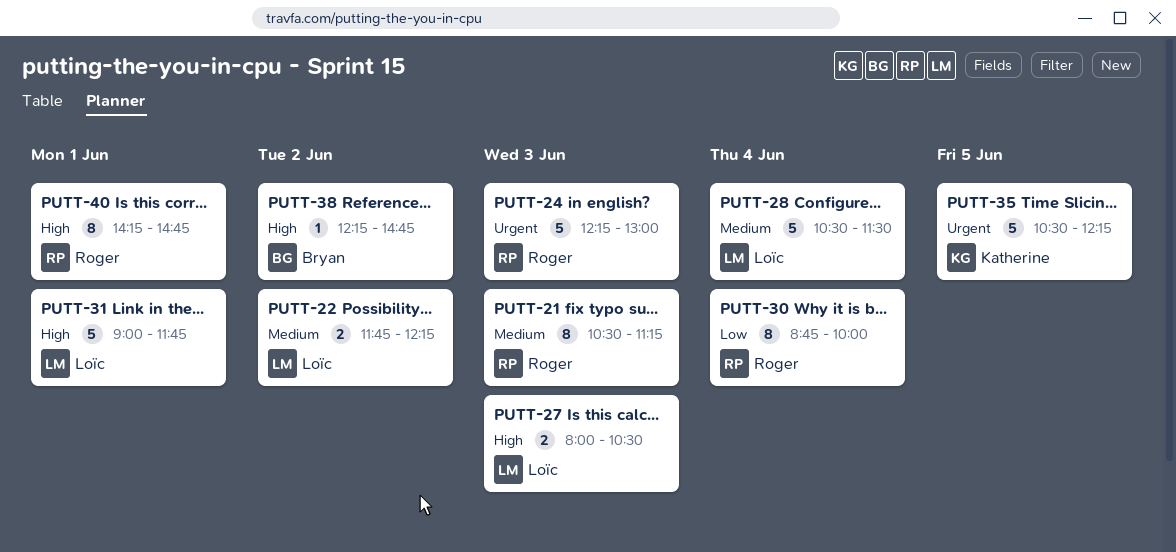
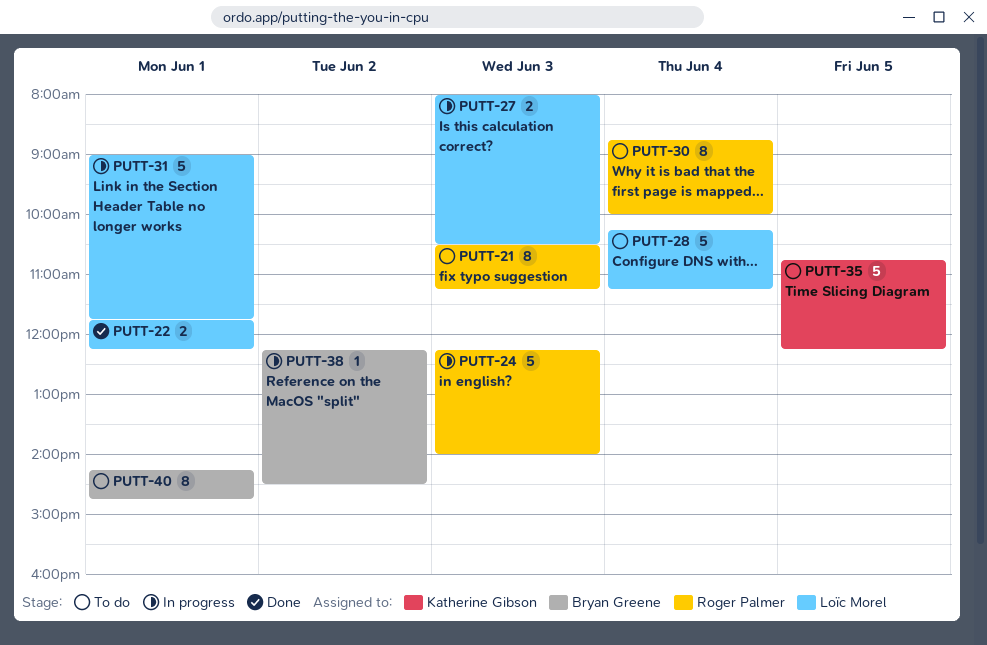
PUTT-22, day: Jun 2 -> Jun 1
PUTT-24, ends: 13:00 -> 14:00
PUTT-28, begins: 10:30 -> 10:15
PUTT-28, ends: 11:30 -> 11:15
PUTT-35, begins: 10:30 -> 10:45
PUTT-38, ends: 14:45 -> 14:30
PUTT-40, owner: Roger Palmer -> Bryan Greene

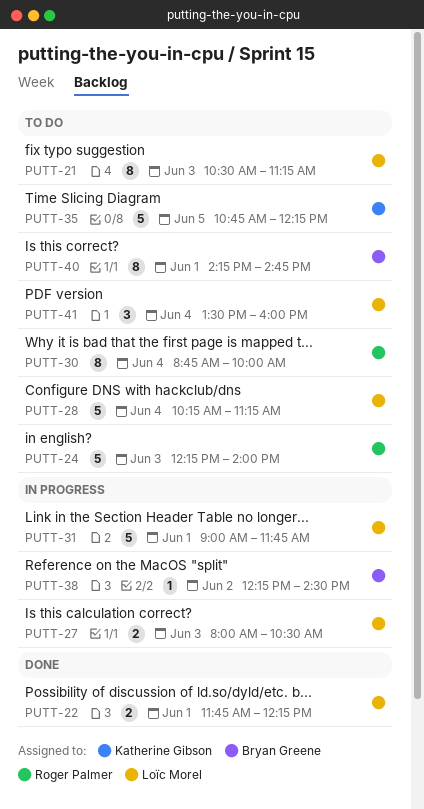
PUTT-21, owner: Roger Palmer -> Loïc Morel
PUTT-24, status: In progress -> To do
PUTT-41: none -> present

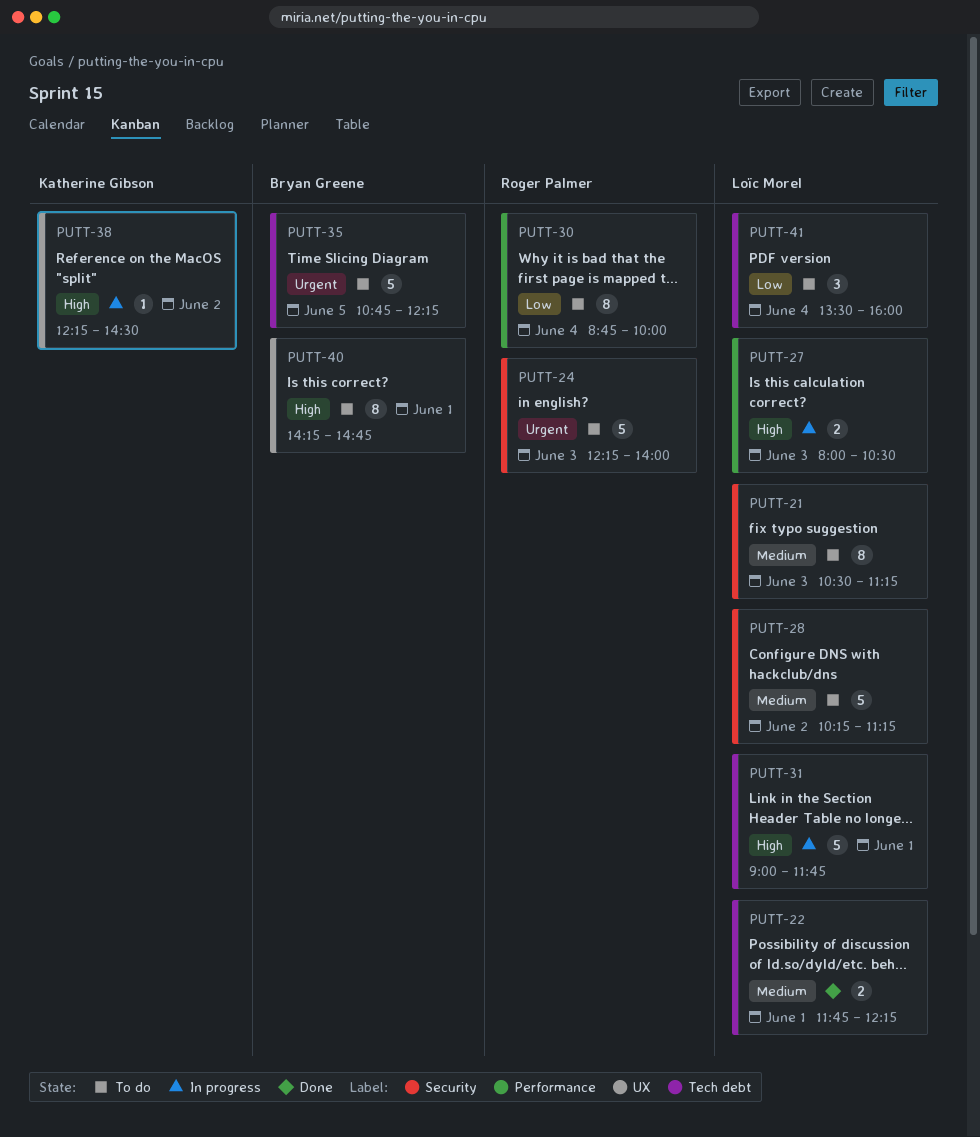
PUTT-28, day: Jun 4 -> Jun 2
PUTT-35, owner: Katherine Gibson -> Bryan Greene
PUTT-38, owner: Bryan Greene -> Katherine Gibson

